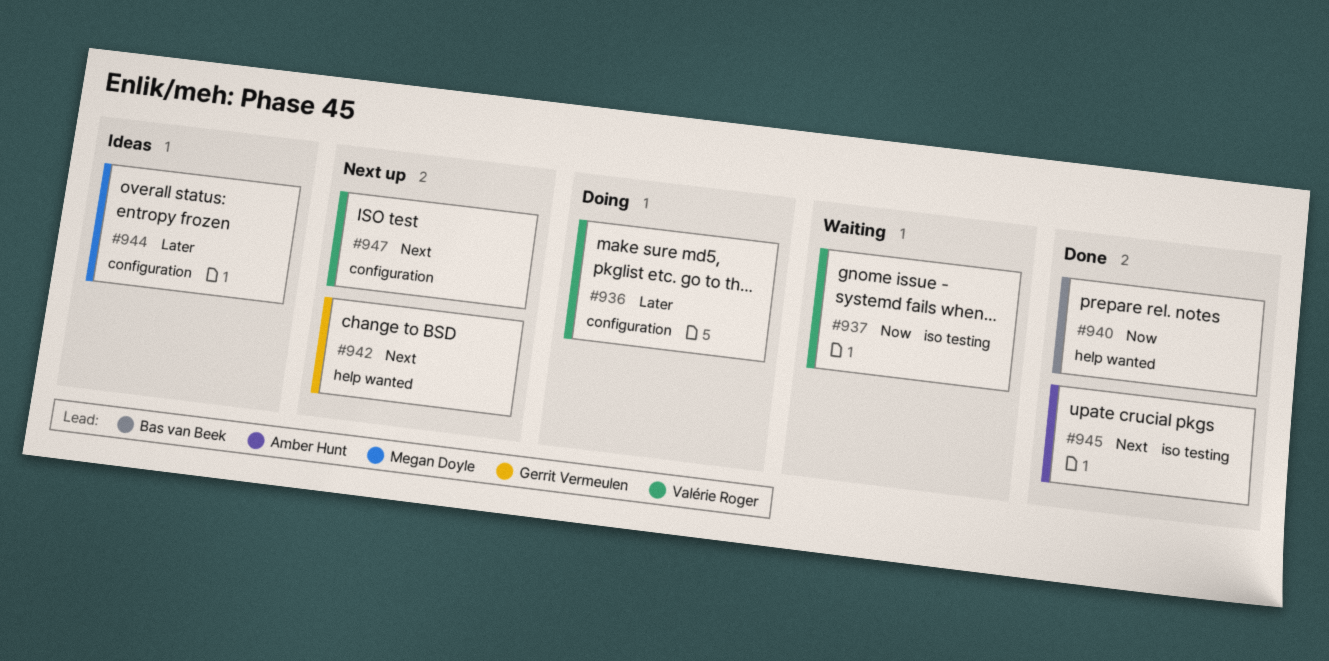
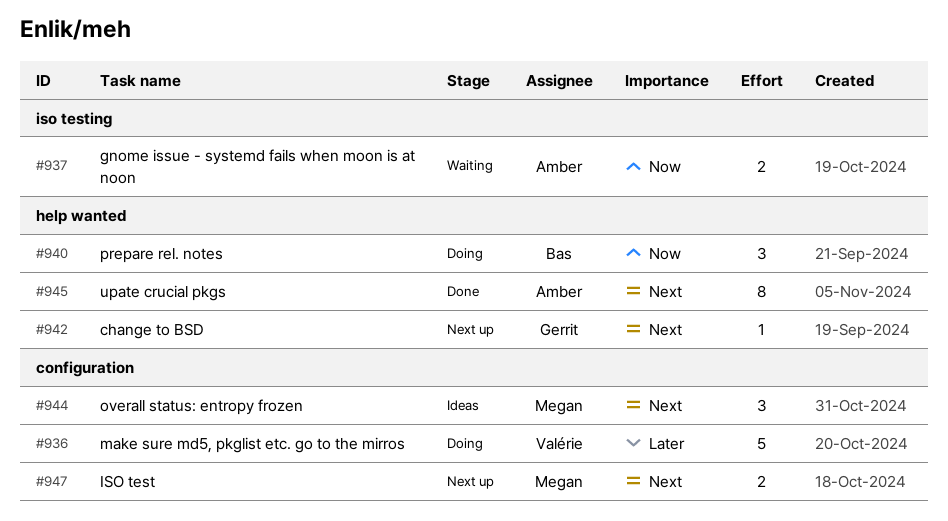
#937, owner: Valérie Roger -> Amber Hunt
#940, status: Done -> Doing
#944, priority: Later -> Next
#945, label: iso testing -> help wanted
#947, owner: Valérie Roger -> Megan Doyle

